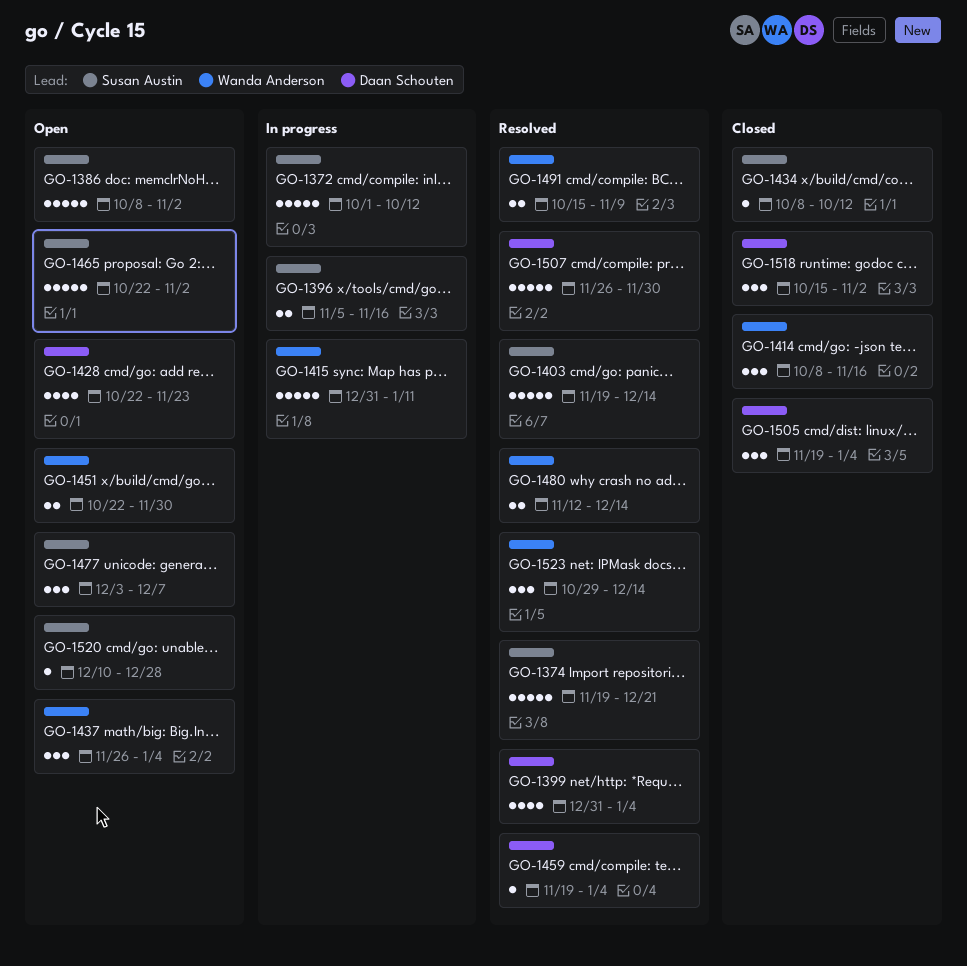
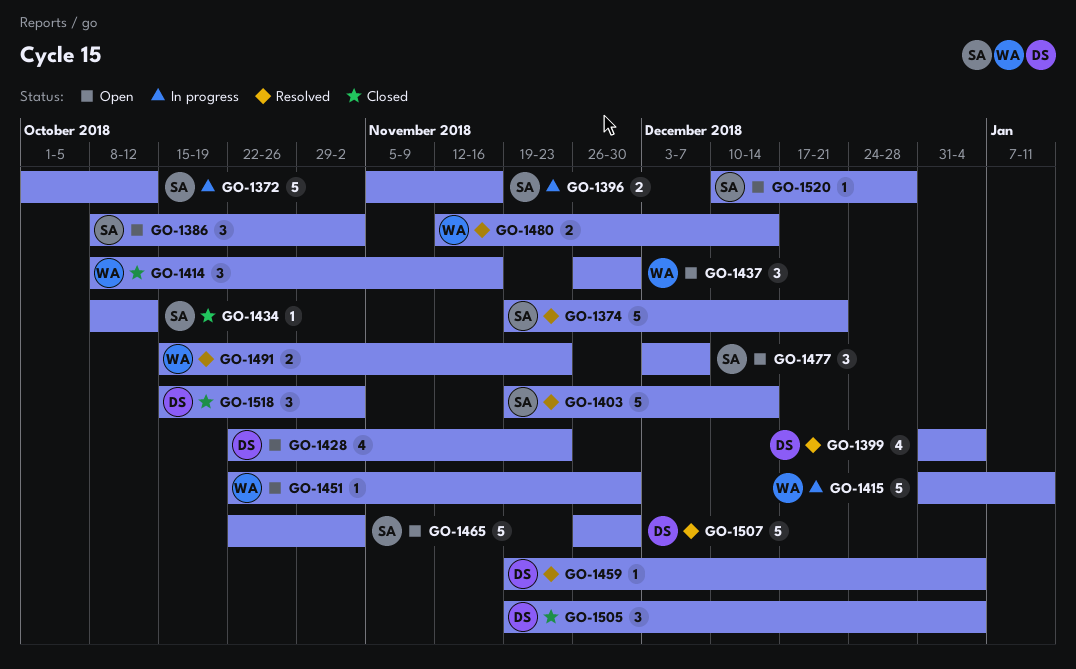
GO-1386, estimate: 5 -> 3
GO-1437, due: Jan 4 -> Nov 30
GO-1451, estimate: 2 -> 1
GO-1491, due: Nov 9 -> Nov 23
GO-1523: present -> none

